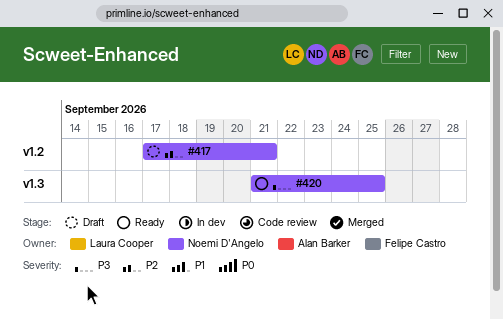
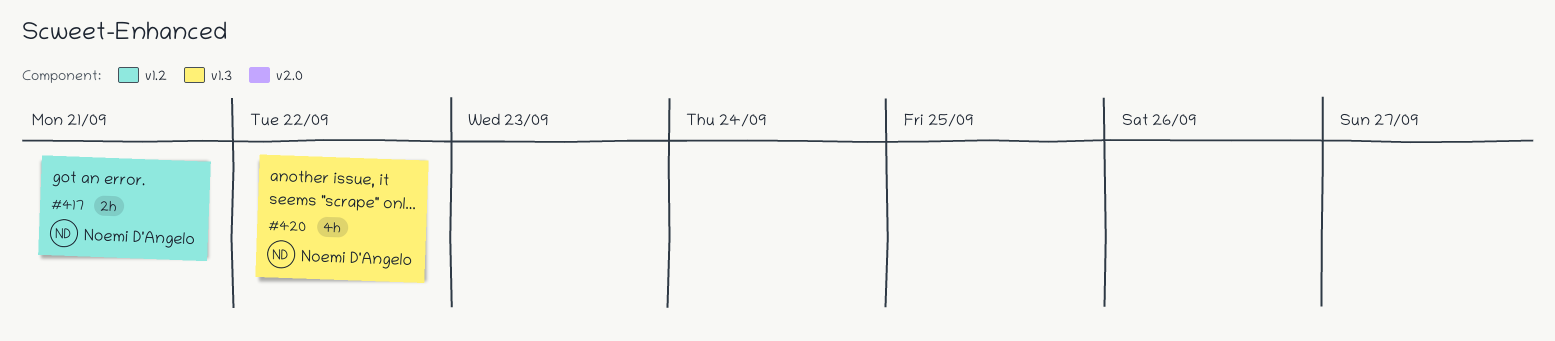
#420, due: Sep 25 -> Sep 22

